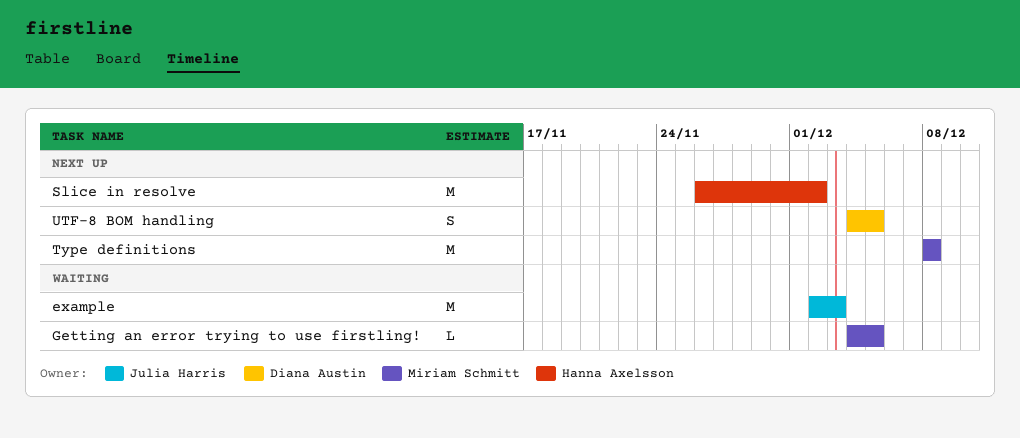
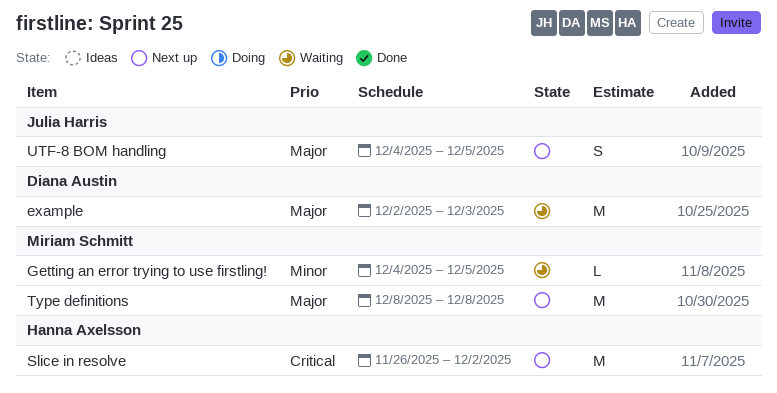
example, owner: Julia Harris -> Diana Austin
UTF-8 BOM handling, owner: Diana Austin -> Julia Harris

